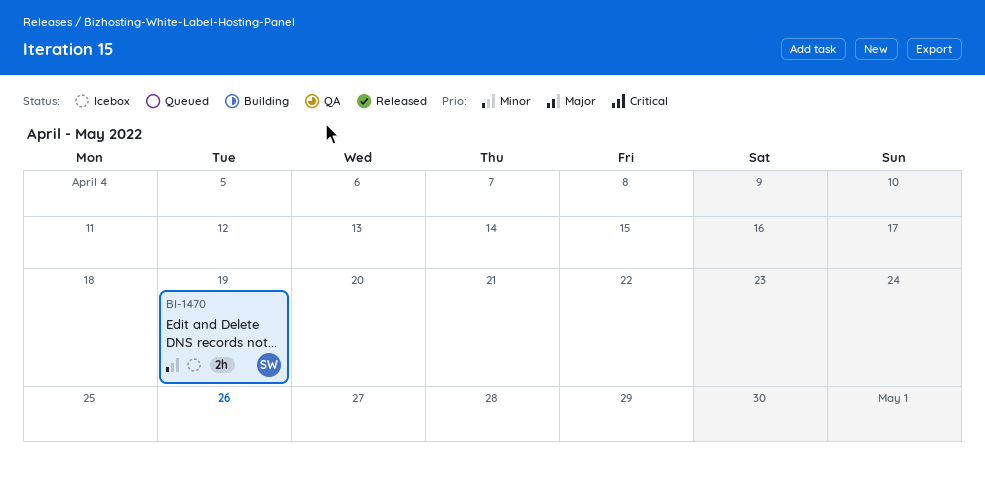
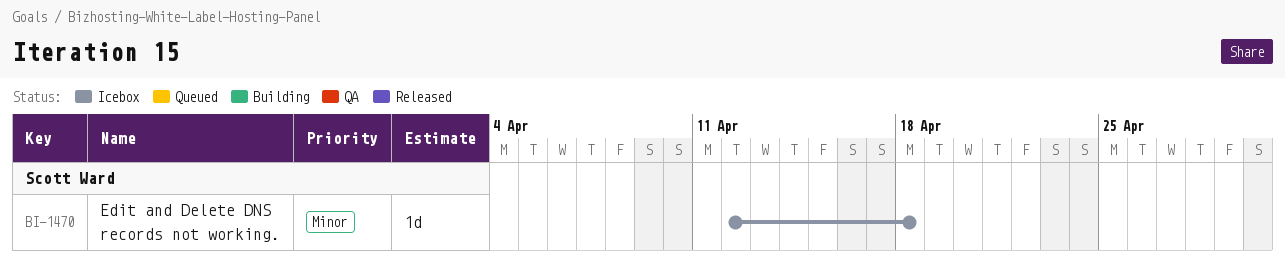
BI-1470, estimate: 2h -> 1d
BI-1470, due: Apr 19 -> Apr 18

